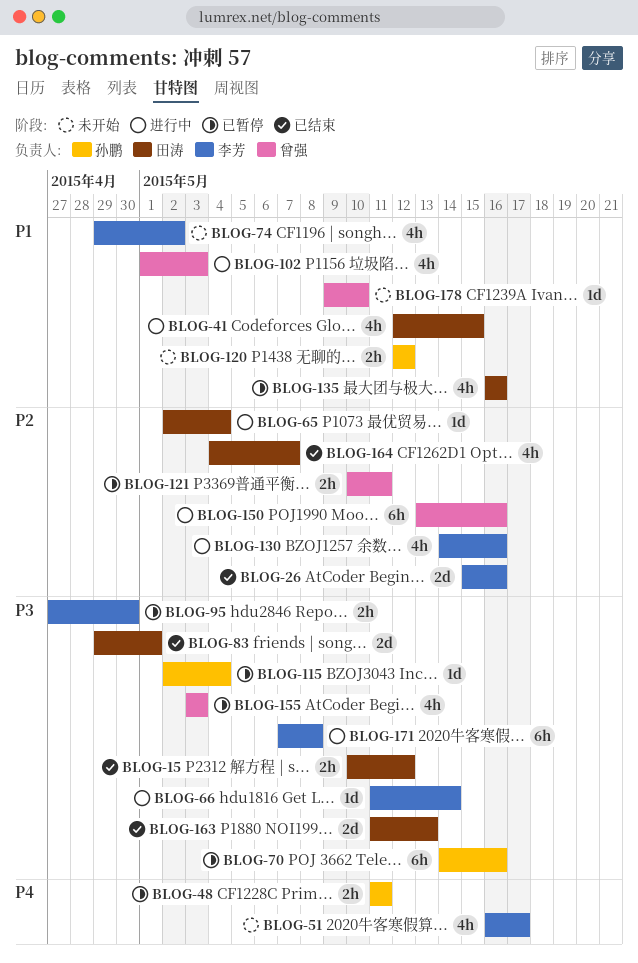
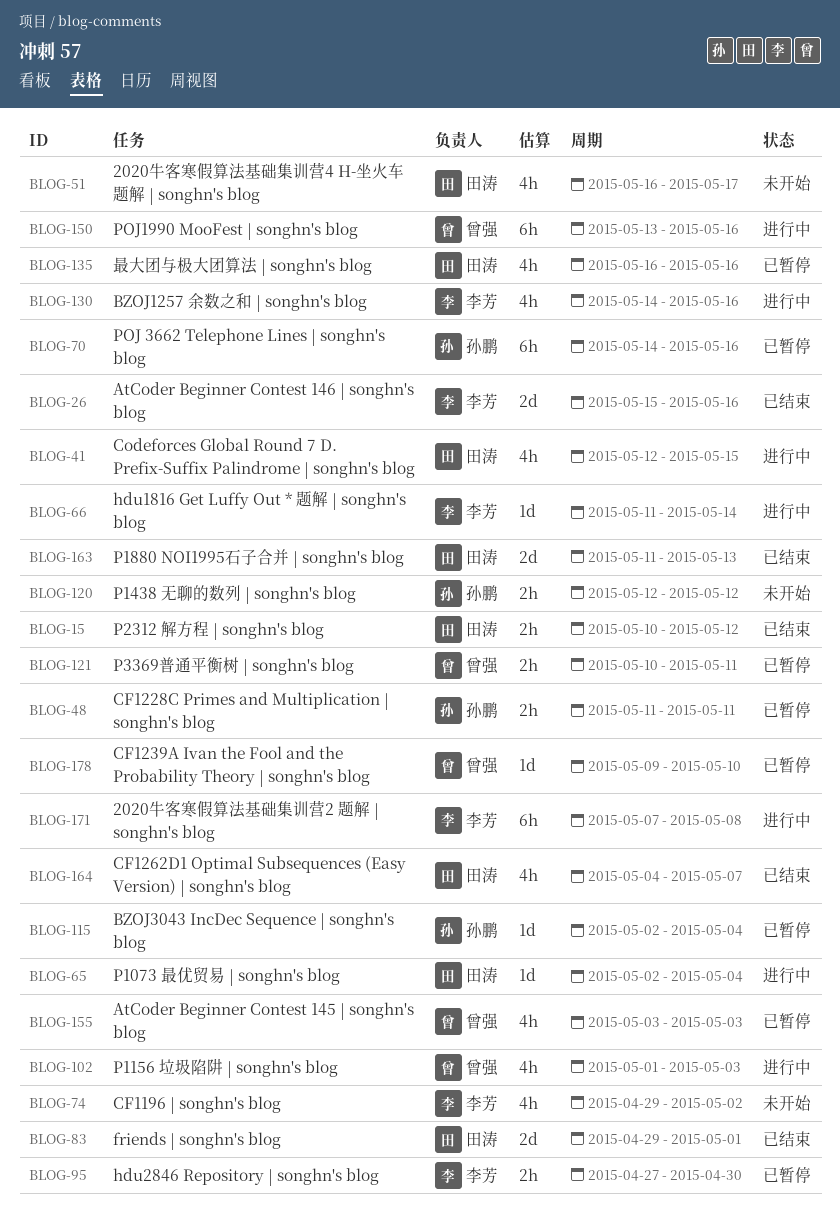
BLOG-51, owner: 李芳 -> 田涛
BLOG-178, status: 未开始 -> 已暂停

